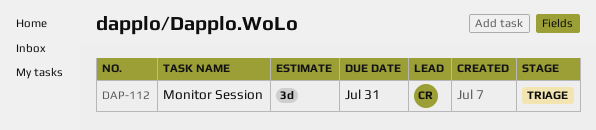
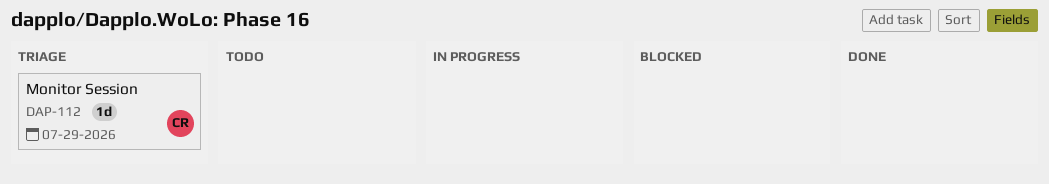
DAP-112, estimate: 3d -> 1d
DAP-112, due: Jul 31 -> Jul 29

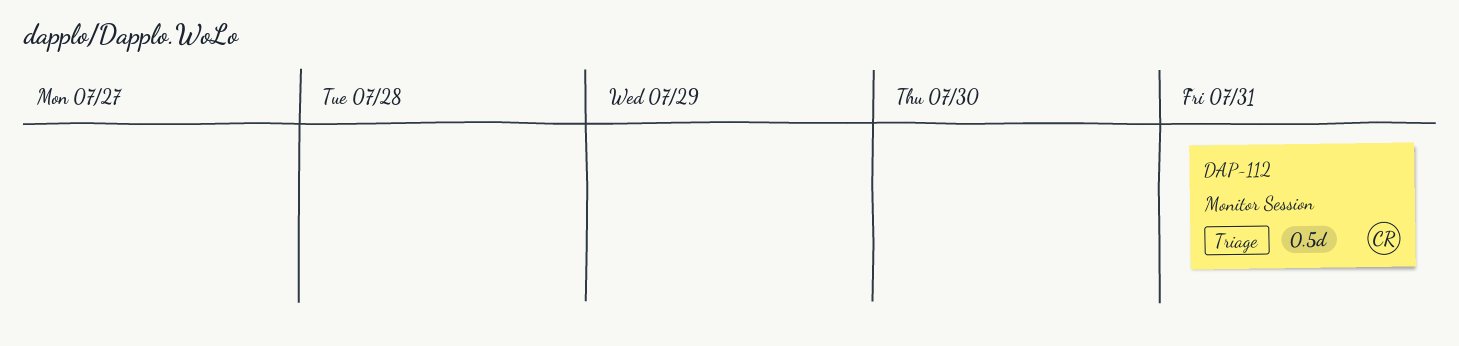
DAP-112, estimate: 1d -> 0.5d
DAP-112, due: Jul 29 -> Jul 31

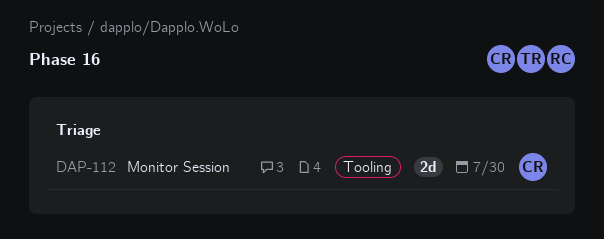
DAP-112, estimate: 0.5d -> 2d
DAP-112, due: Jul 31 -> Jul 30

